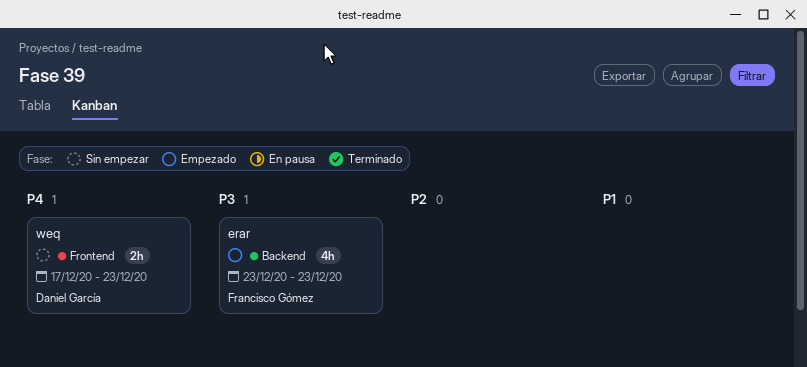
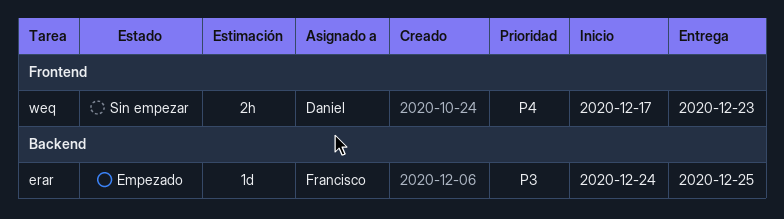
erar, estimate: 4h -> 1d
erar, start: Dec 23 -> Dec 24
erar, due: Dec 23 -> Dec 25

